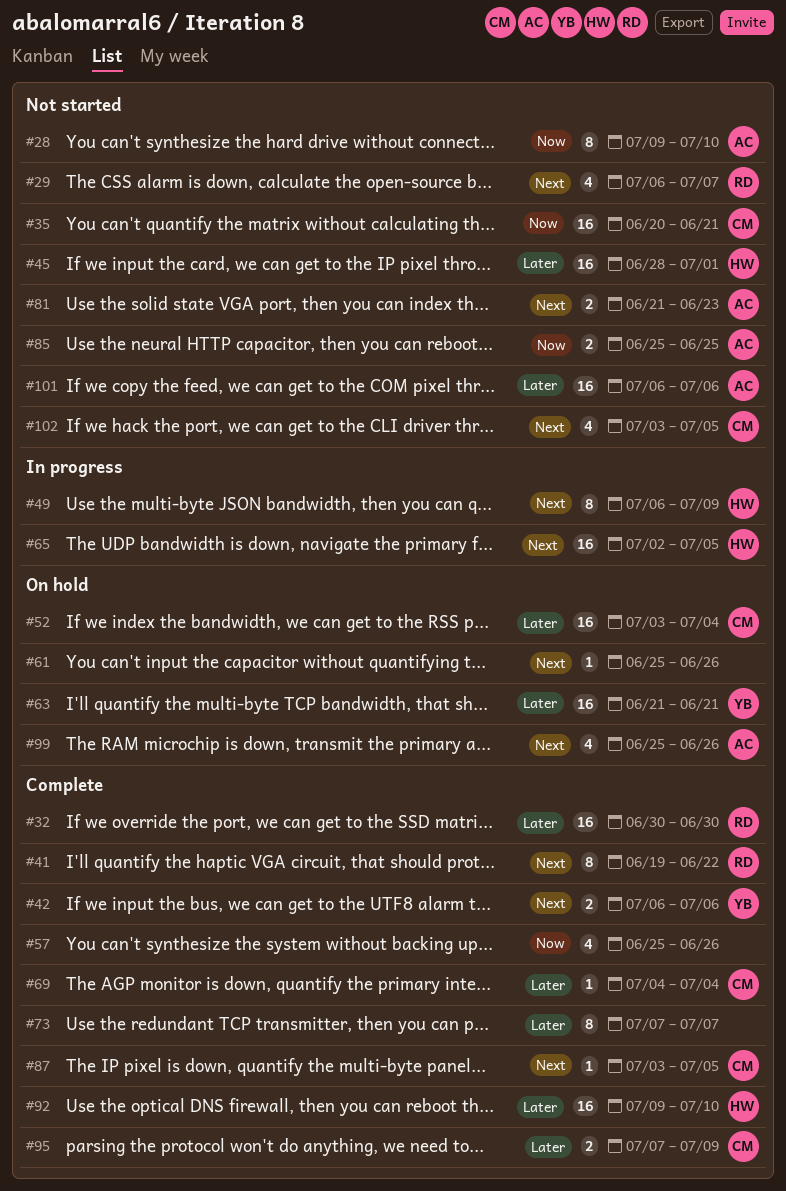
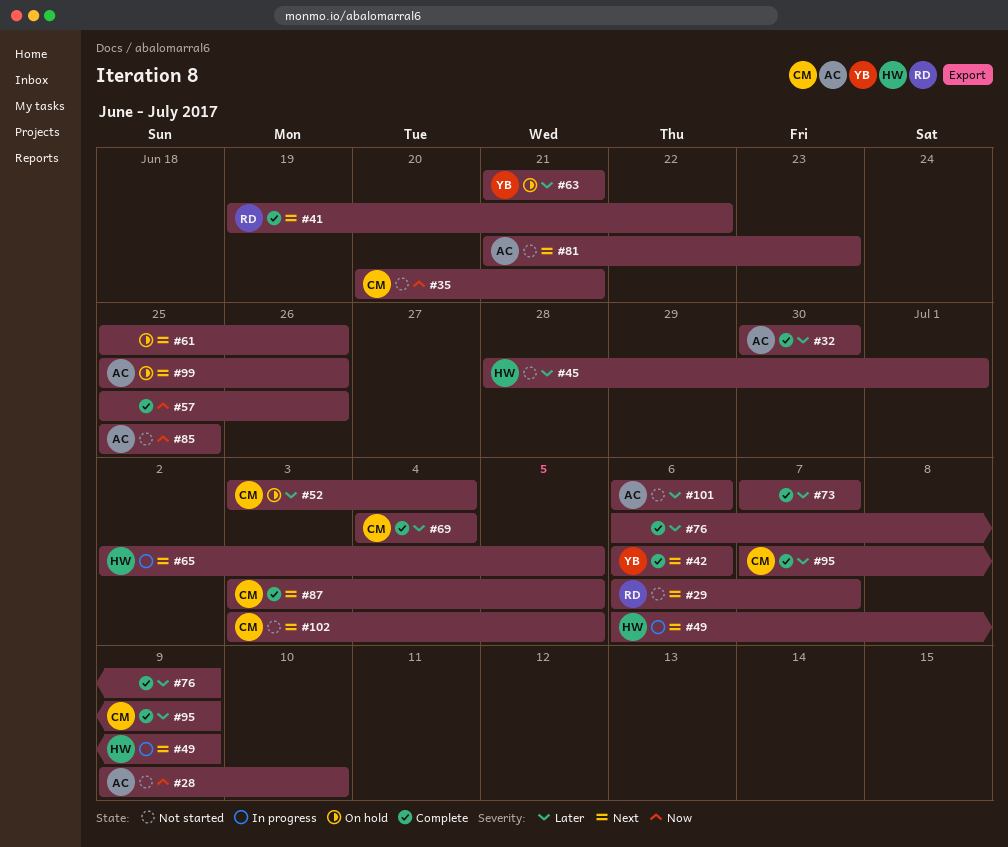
#32, owner: RD -> AC
#76: none -> present
#92: present -> none

